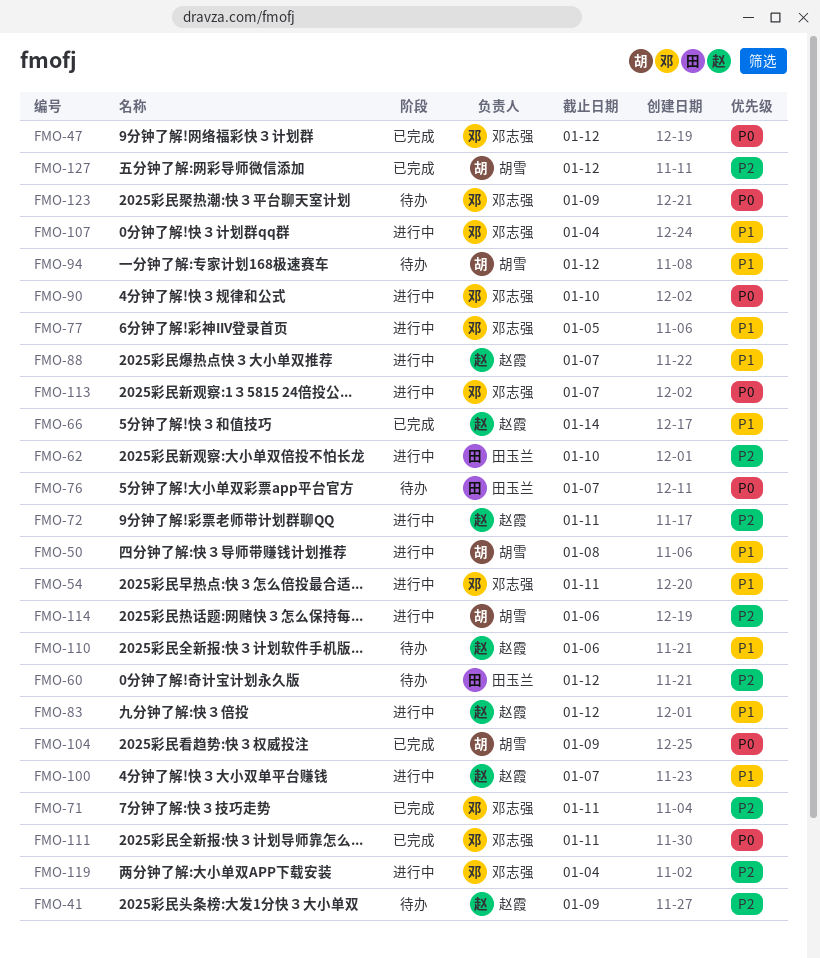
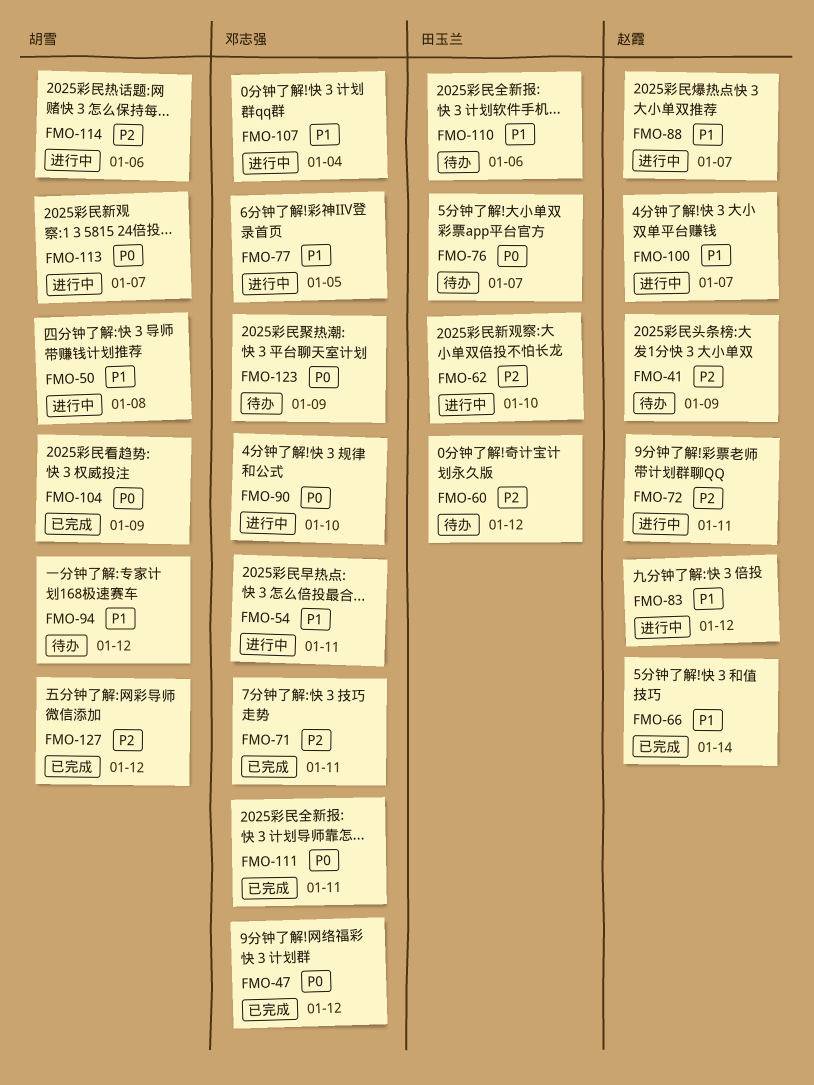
FMO-110, owner: 赵霞 -> 田玉兰
FMO-113, owner: 邓志强 -> 胡雪
FMO-119: present -> none

